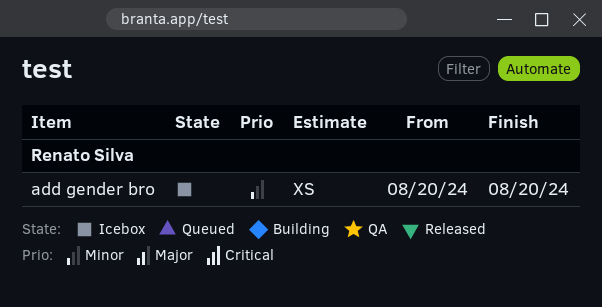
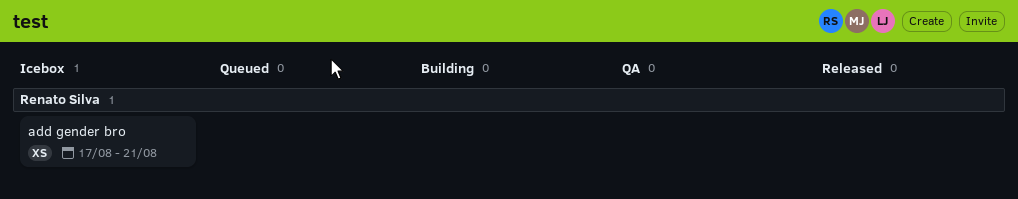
add gender bro, start: Aug 20 -> Aug 17
add gender bro, due: Aug 20 -> Aug 21

